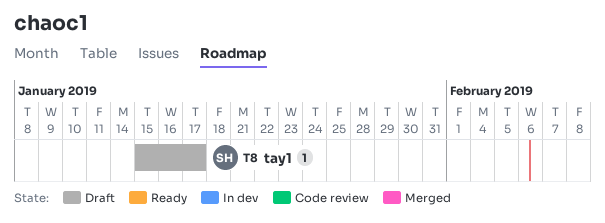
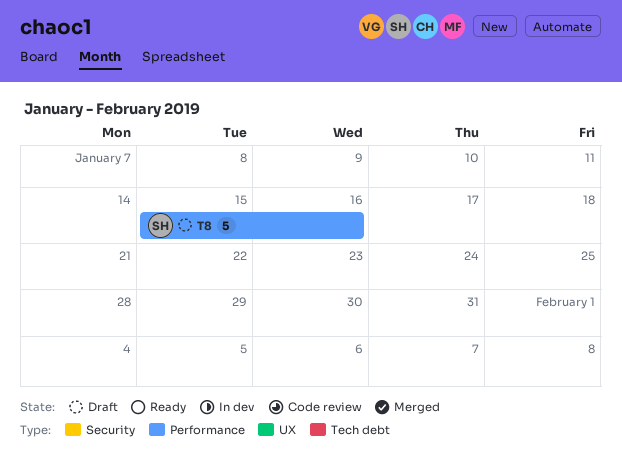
T8, estimate: 1 -> 5
T8, due: Jan 17 -> Jan 16

